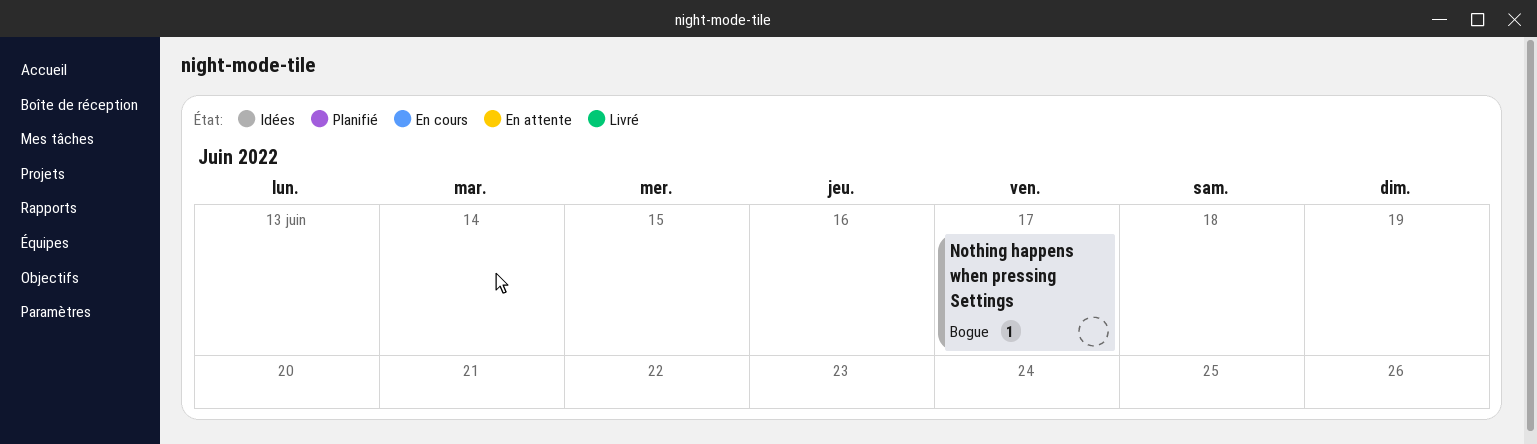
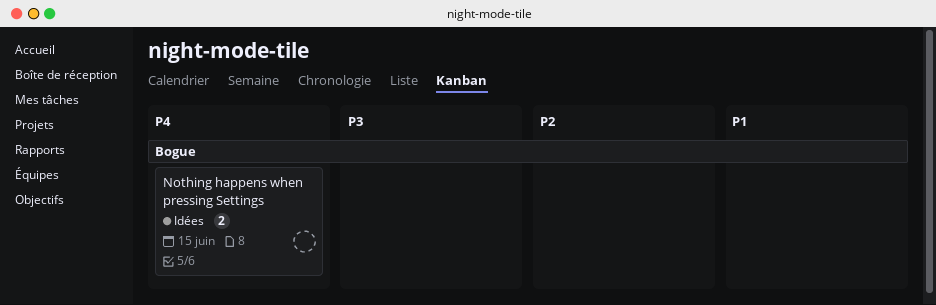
Nothing happens when pressing Settings, estimate: 1 -> 2
Nothing happens when pressing Settings, due: Jun 17 -> Jun 15

